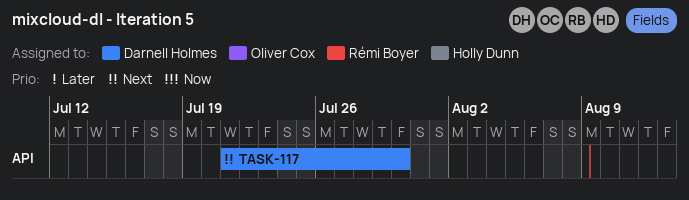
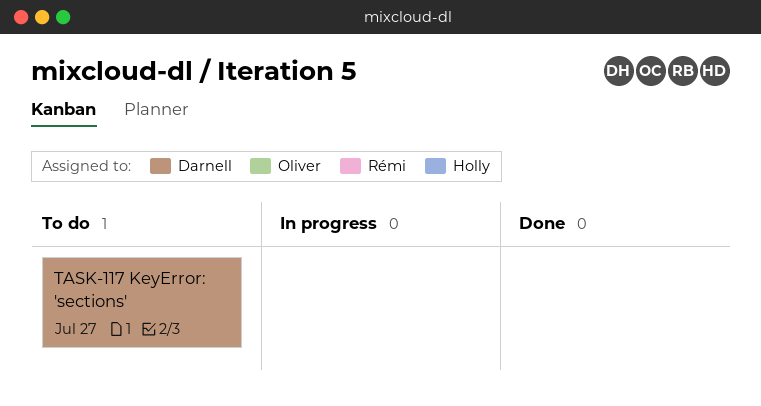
TASK-117, due: Jul 30 -> Jul 27

